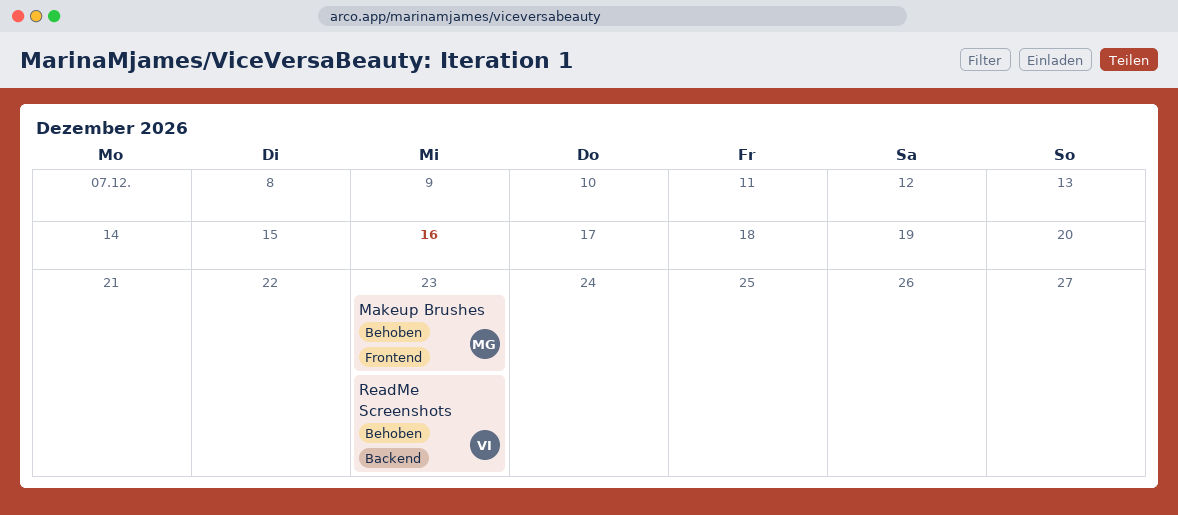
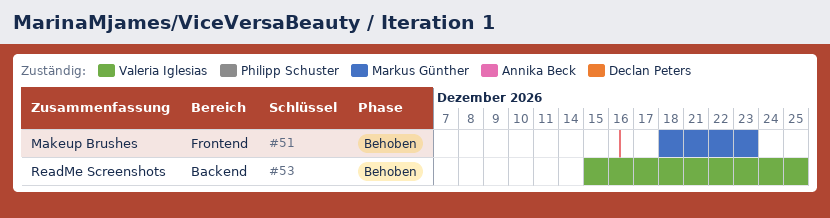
ReadMe Screenshots, due: Dec 23 -> Dec 25

